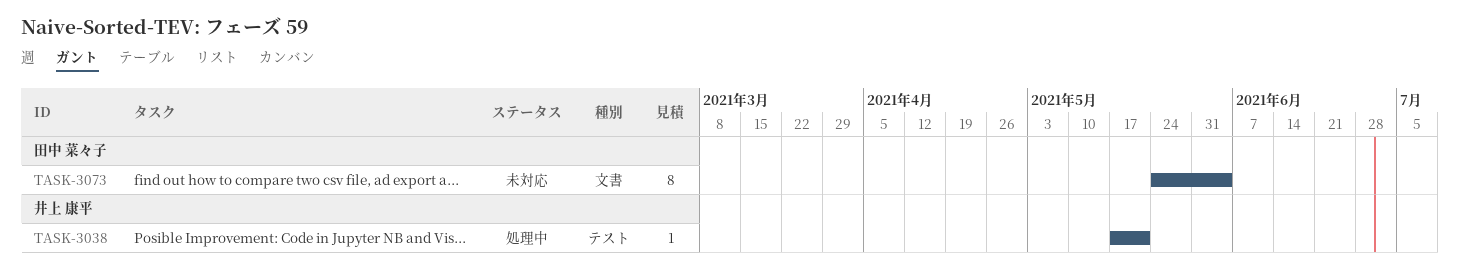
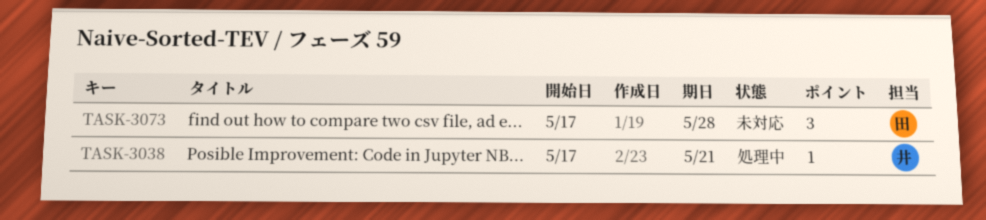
TASK-3073, estimate: 8 -> 3
TASK-3073, start: May 24 -> May 17
TASK-3073, due: Jun 4 -> May 28

